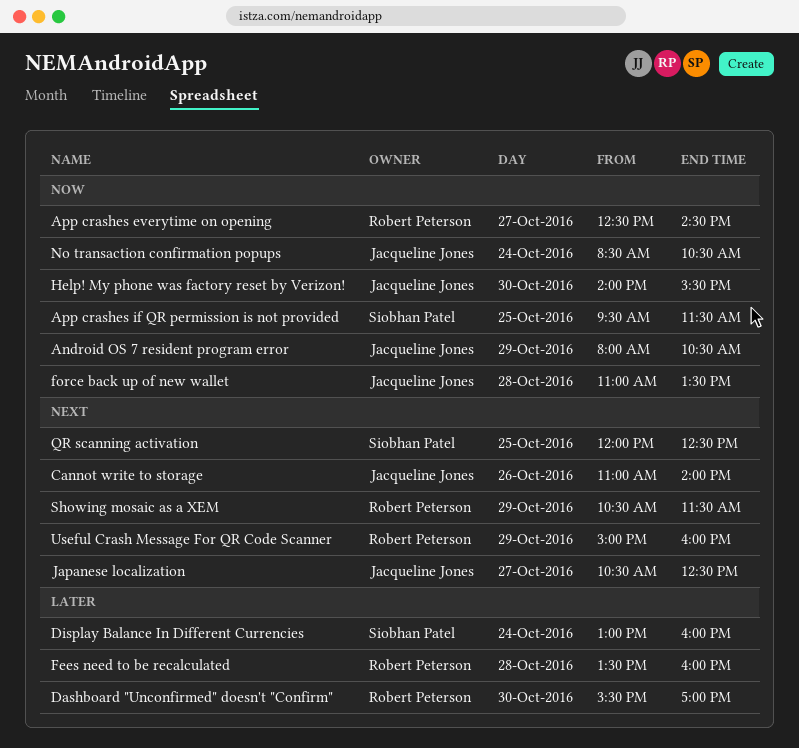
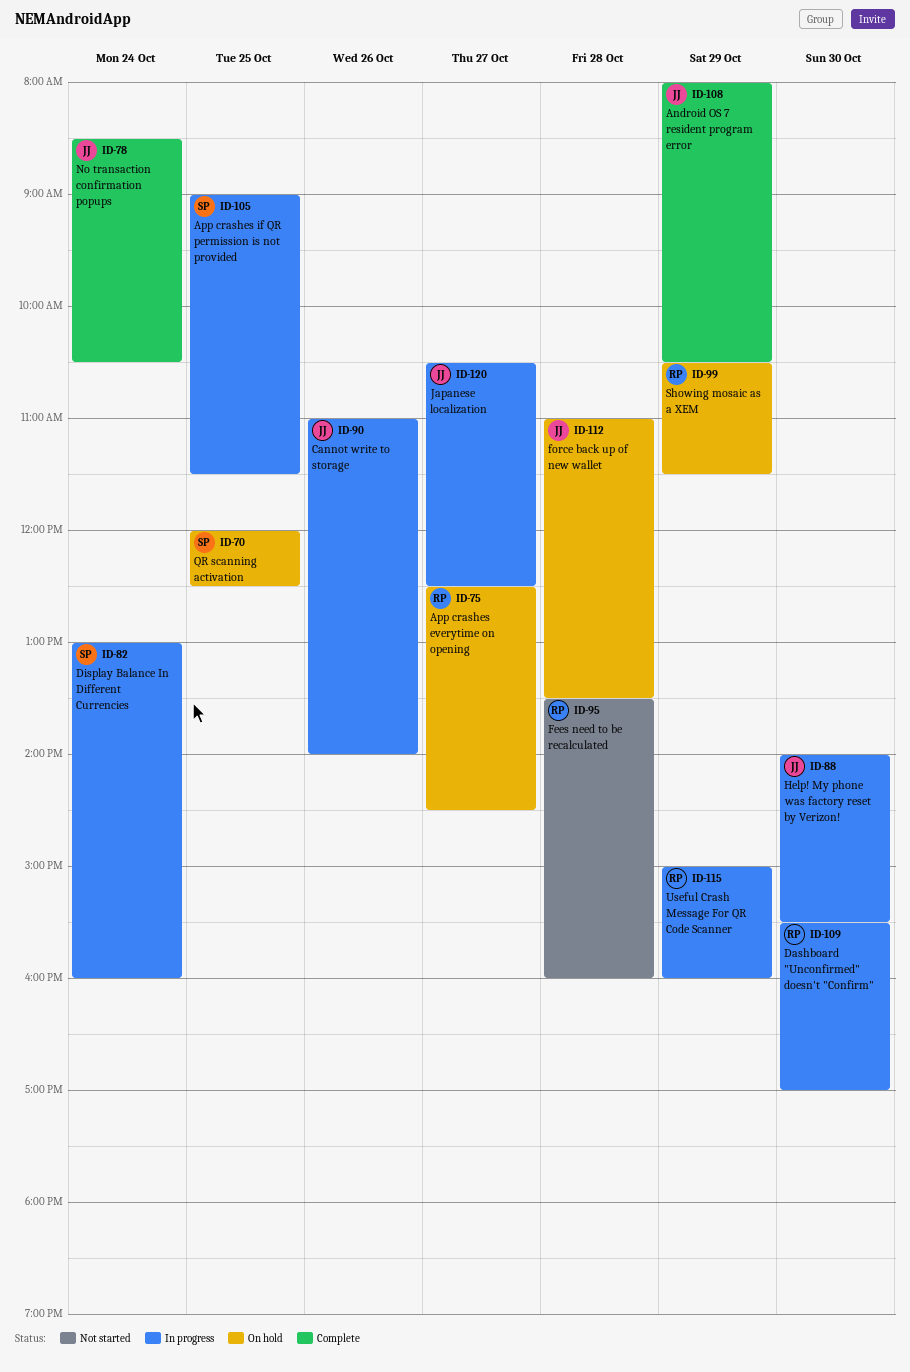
App crashes if QR permission is not provided, begins: 09:30 -> 09:00

